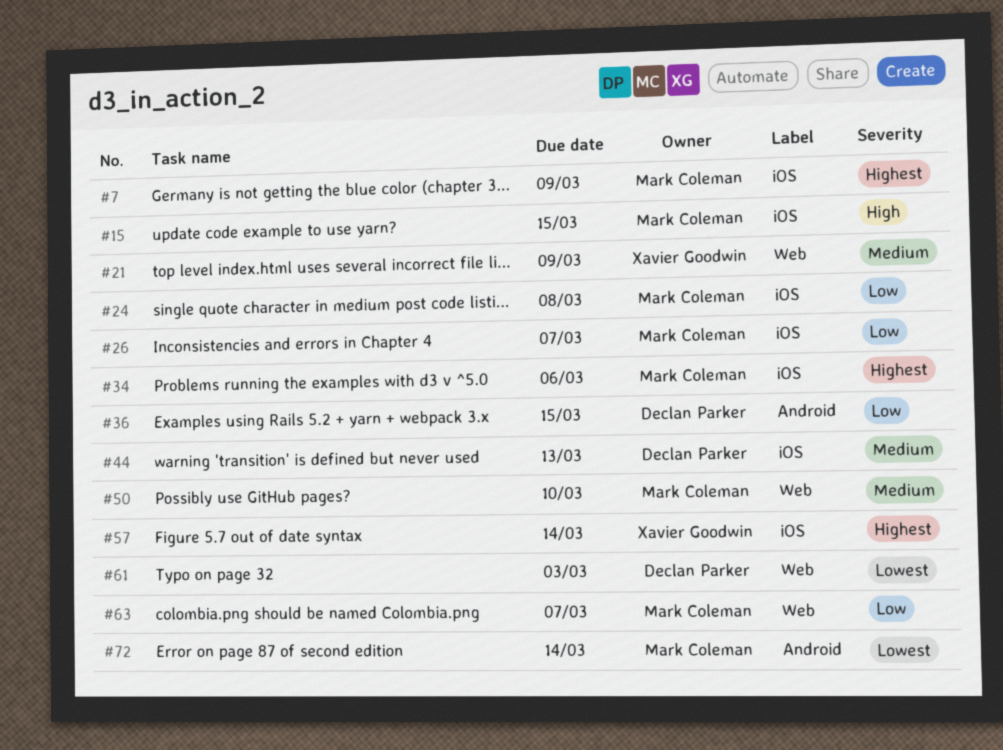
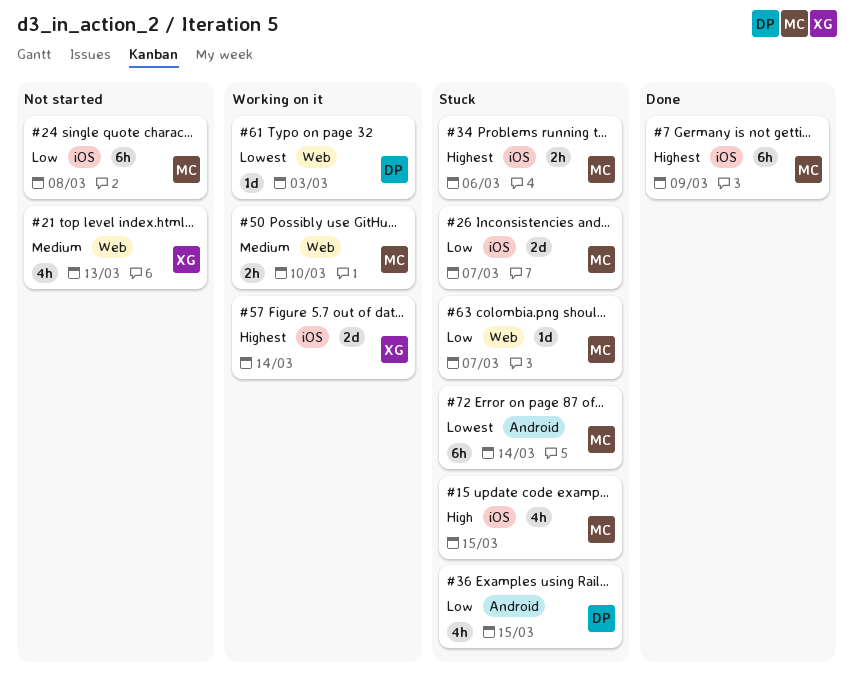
#21, due: Mar 9 -> Mar 13
#44: present -> none

